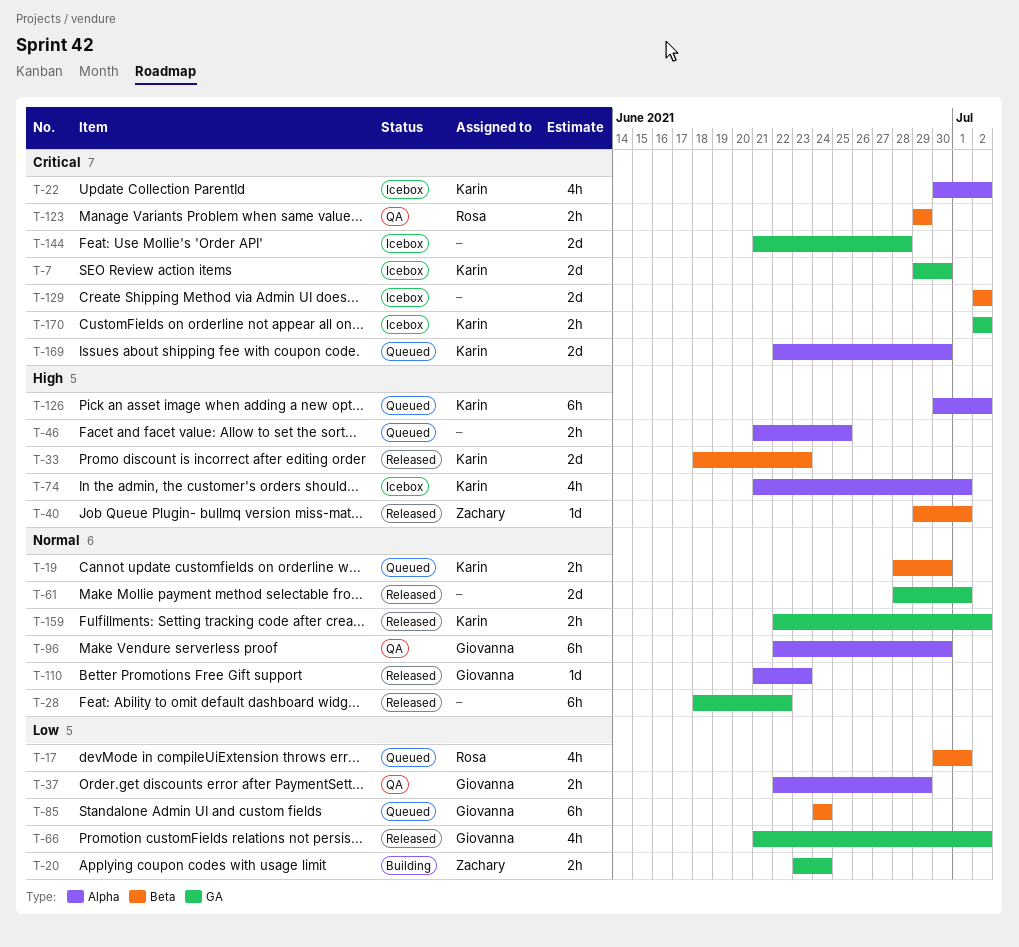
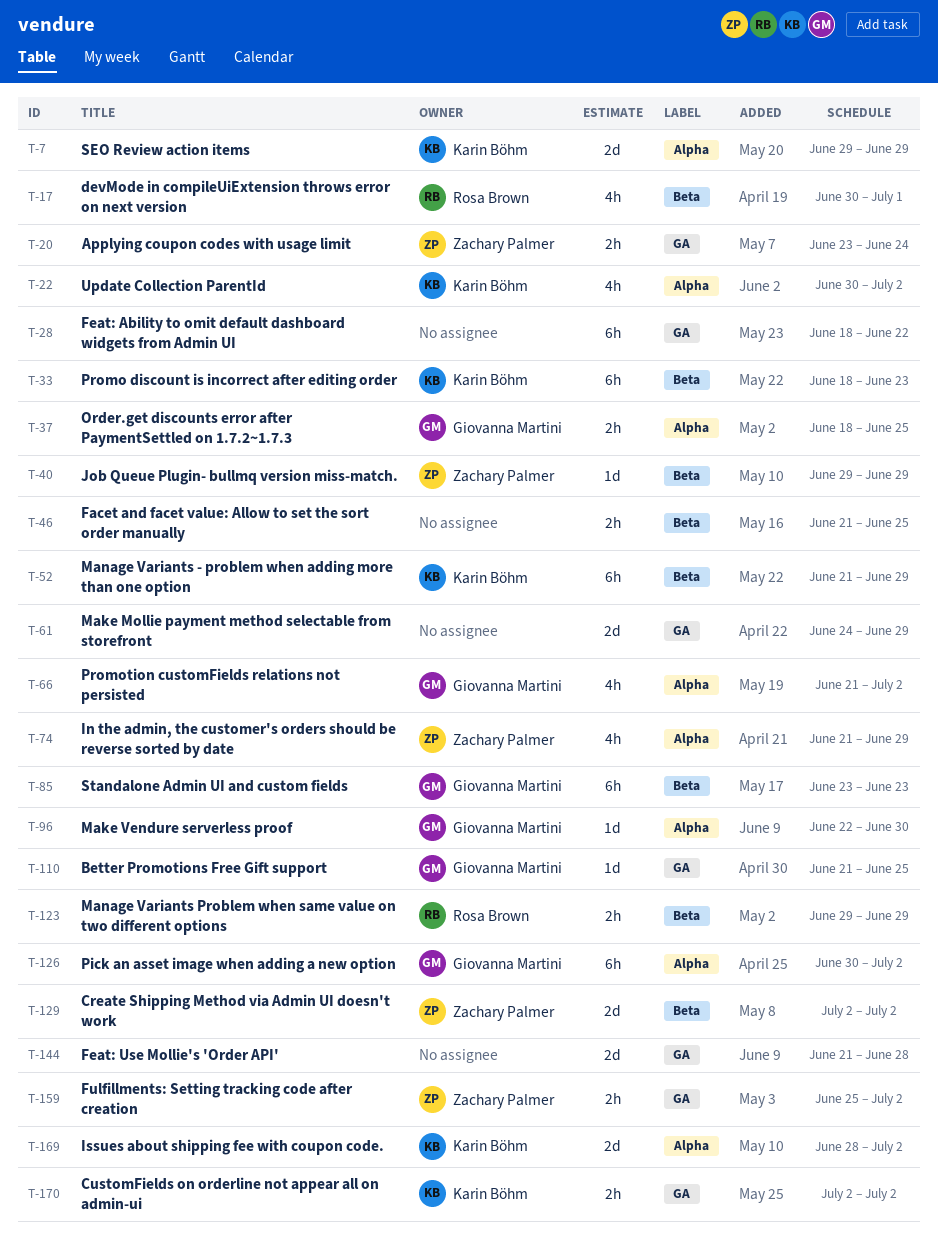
T-7, label: GA -> Alpha
T-7, due: Jun 30 -> Jun 29
T-19: present -> none
T-33, estimate: 2d -> 6h
T-37, start: Jun 22 -> Jun 18
T-37, due: Jun 29 -> Jun 25
T-40, due: Jul 1 -> Jun 29
T-46, label: Alpha -> Beta
T-52: none -> present
T-61, start: Jun 28 -> Jun 24
T-61, due: Jul 1 -> Jun 29
T-66, label: GA -> Alpha
T-74, owner: Karin Böhm -> Zachary Palmer
T-74, due: Jul 1 -> Jun 29
T-85, start: Jun 24 -> Jun 23
T-85, due: Jun 24 -> Jun 23
T-96, estimate: 6h -> 1d
T-110, label: Alpha -> GA
T-110, due: Jun 23 -> Jun 25
T-126, owner: Karin Böhm -> Giovanna Martini
T-129, owner: none -> Zachary Palmer
T-159, owner: Karin Böhm -> Zachary Palmer
T-159, start: Jun 22 -> Jun 25
T-169, start: Jun 22 -> Jun 28
T-169, due: Jun 30 -> Jul 2

